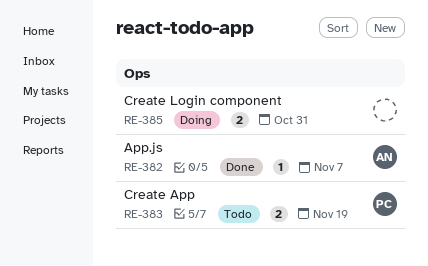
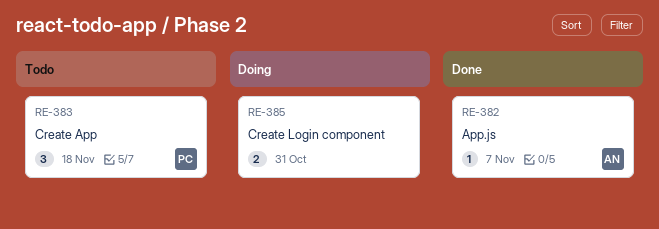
RE-383, estimate: 2 -> 3
RE-383, due: Nov 19 -> Nov 18

